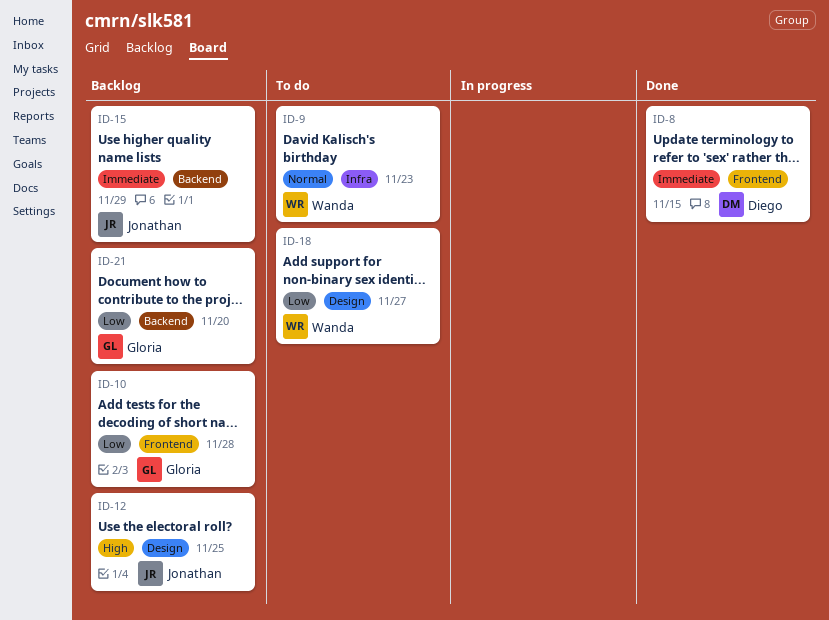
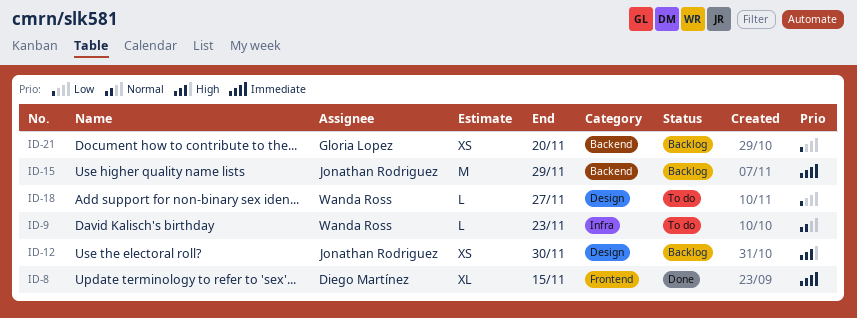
ID-10: present -> none
ID-12, due: Nov 25 -> Nov 30

